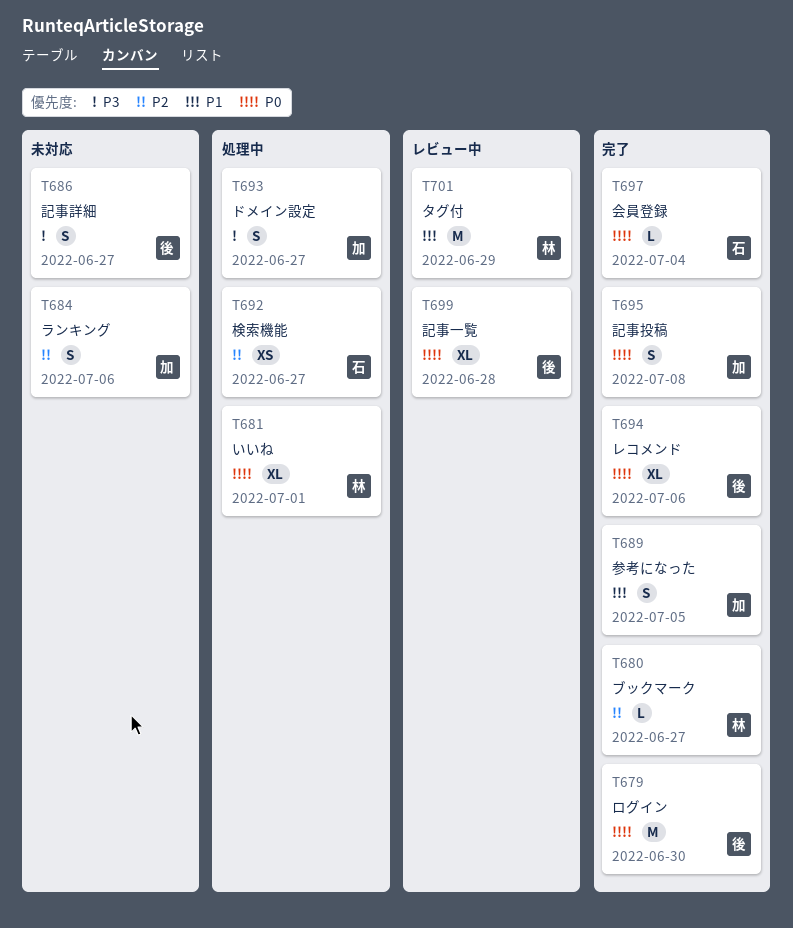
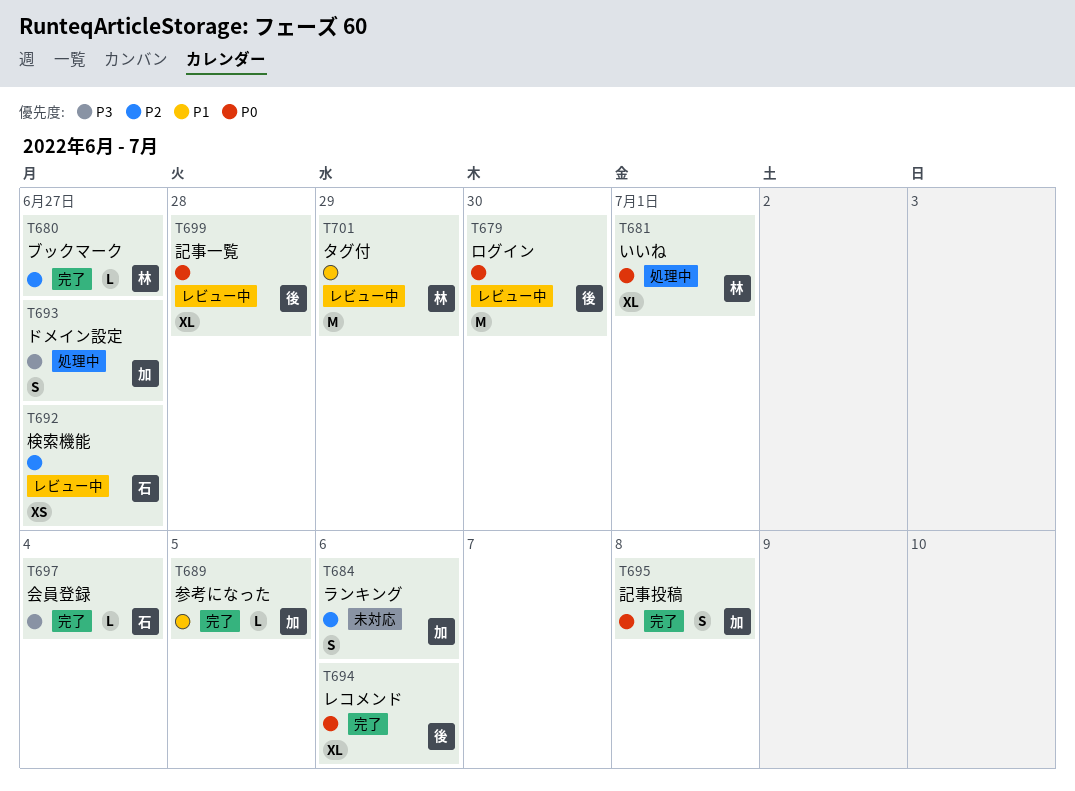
T679, status: 完了 -> レビュー中
T686: present -> none
T689, estimate: S -> L
T692, status: 処理中 -> レビュー中
T697, priority: P0 -> P3

